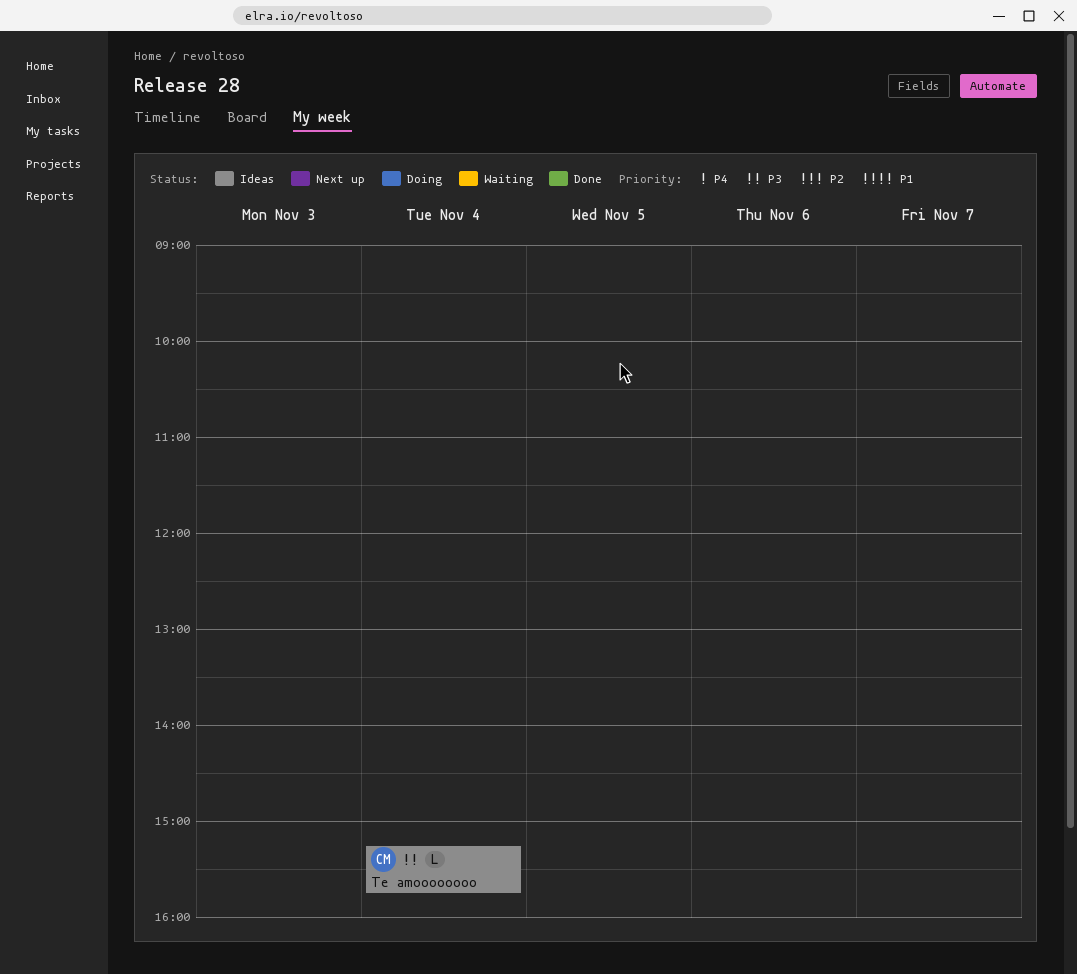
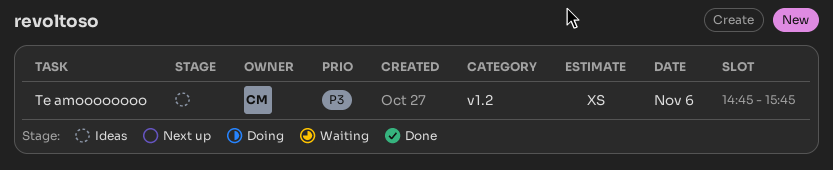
Te amoooooooo, estimate: L -> XS
Te amoooooooo, day: Nov 4 -> Nov 6
Te amoooooooo, begins: 15:15 -> 14:45

